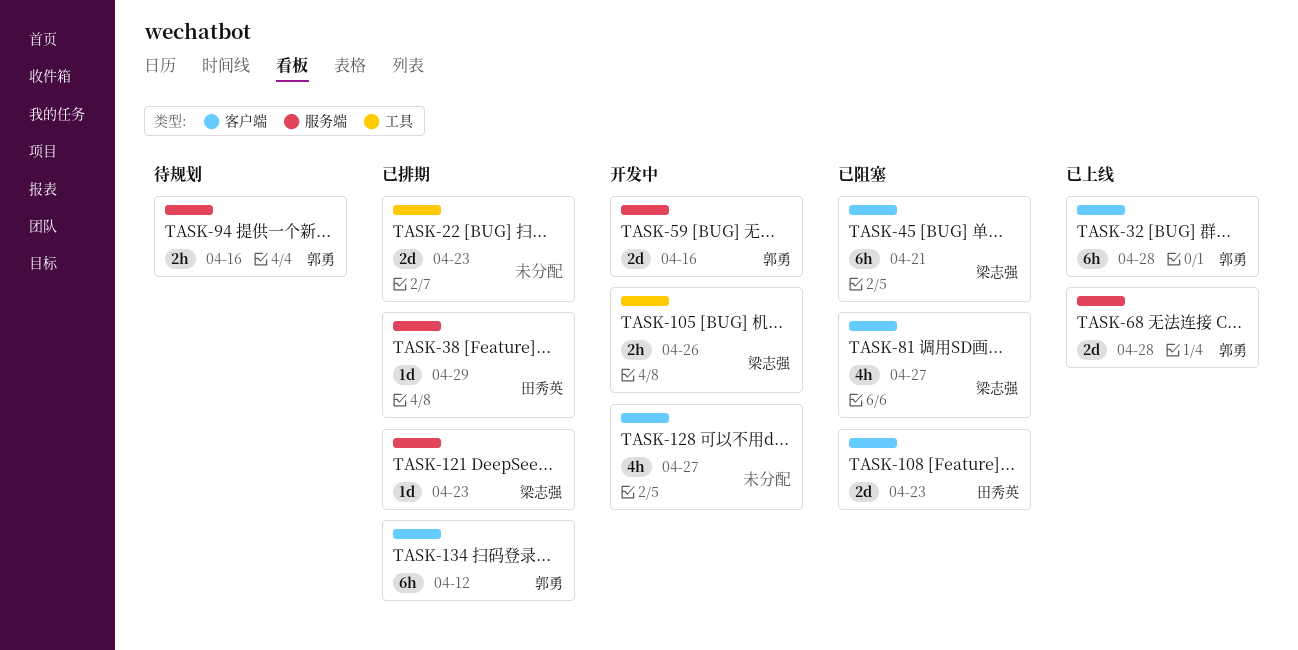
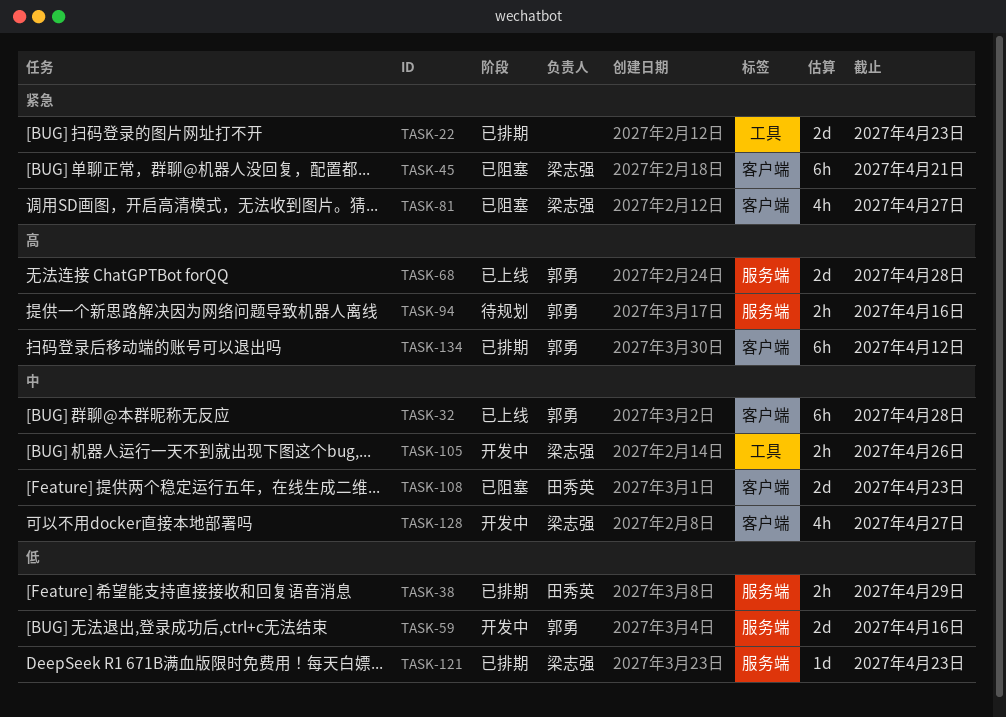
TASK-38, estimate: 1d -> 2h
TASK-128, owner: none -> 梁志强

